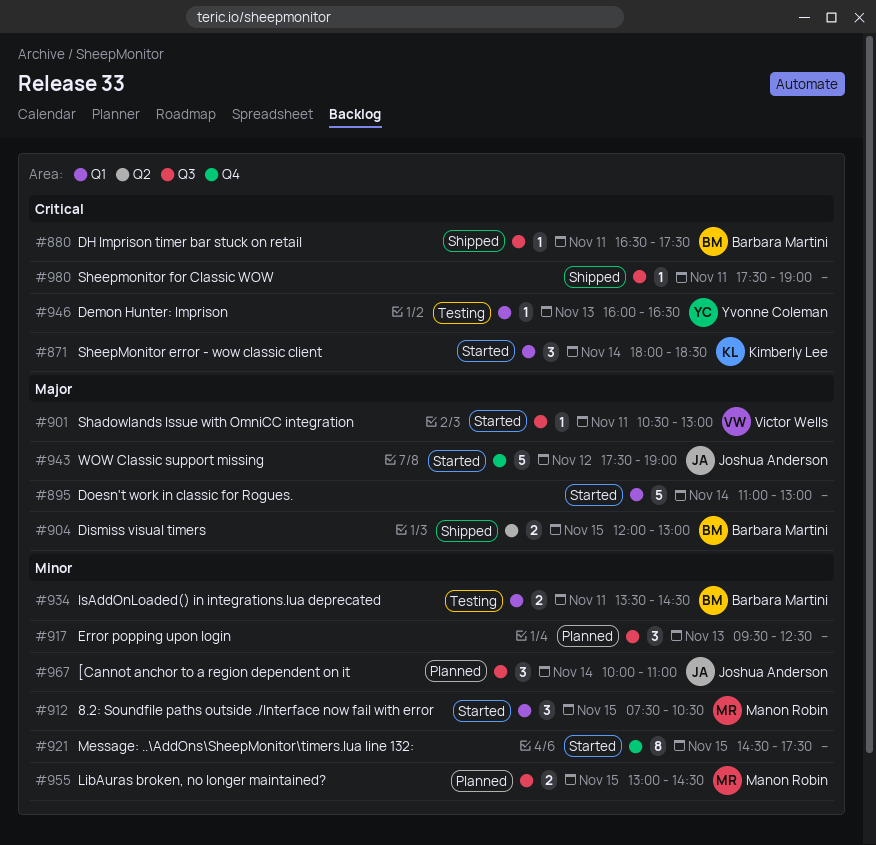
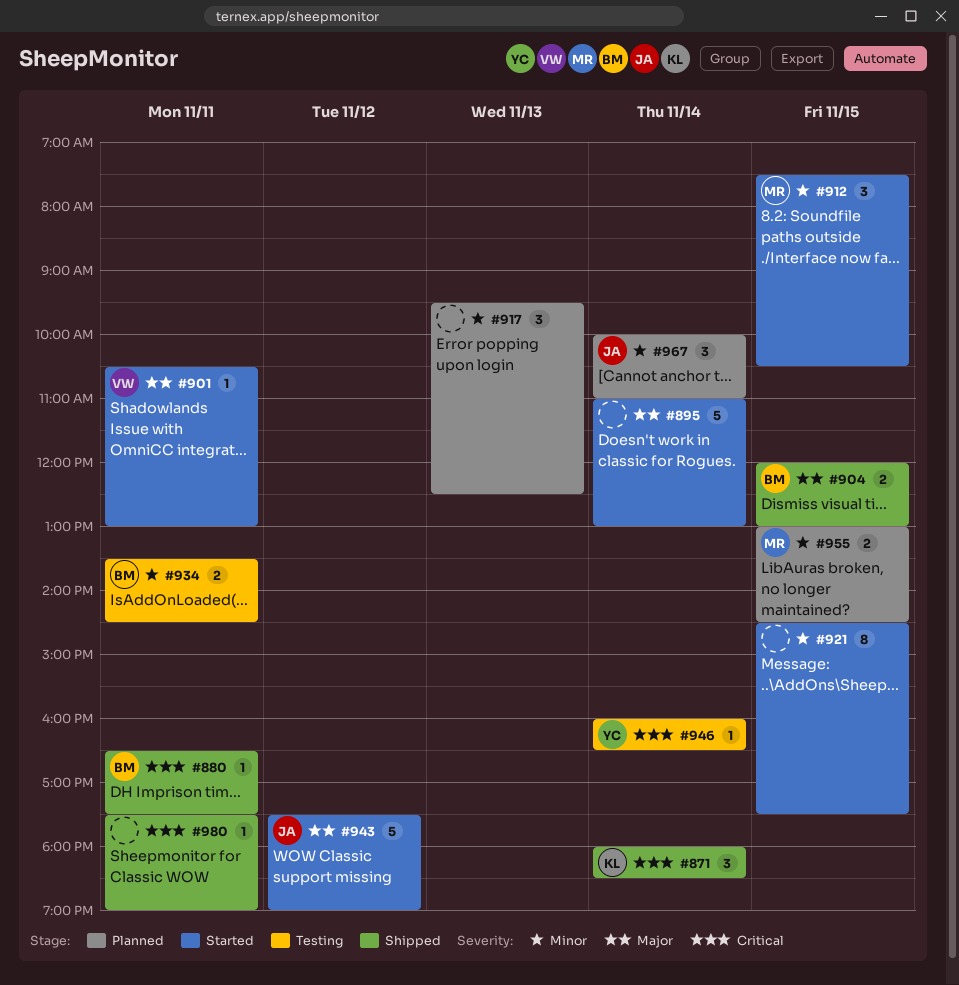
#871, status: Started -> Shipped
#946, day: Nov 13 -> Nov 14

